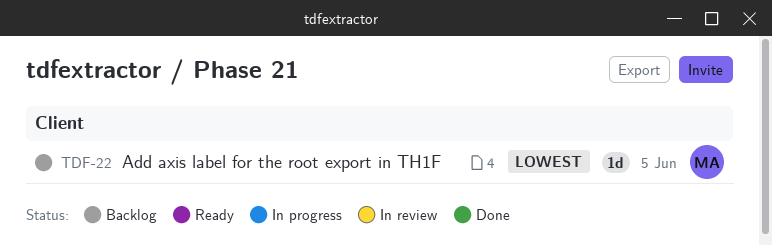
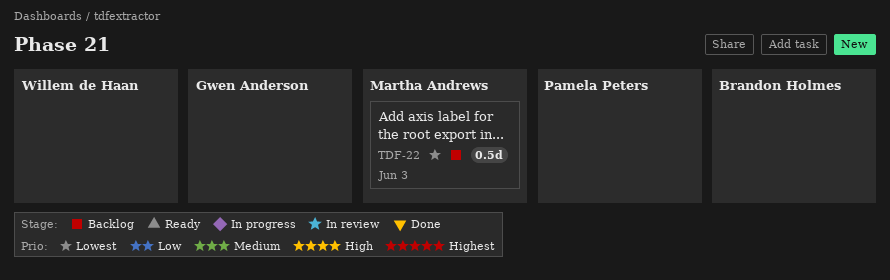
TDF-22, estimate: 1d -> 0.5d
TDF-22, due: Jun 5 -> Jun 3

